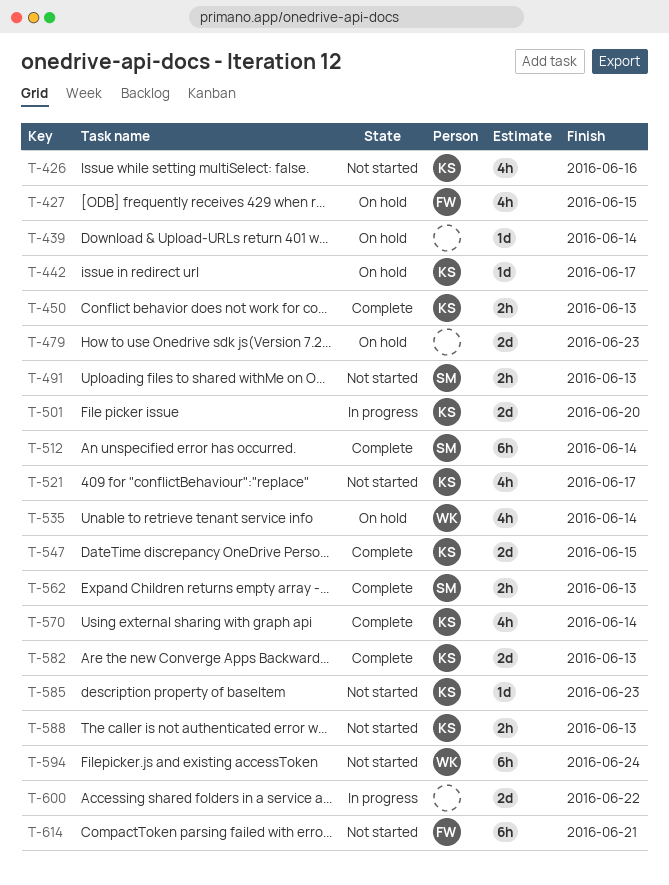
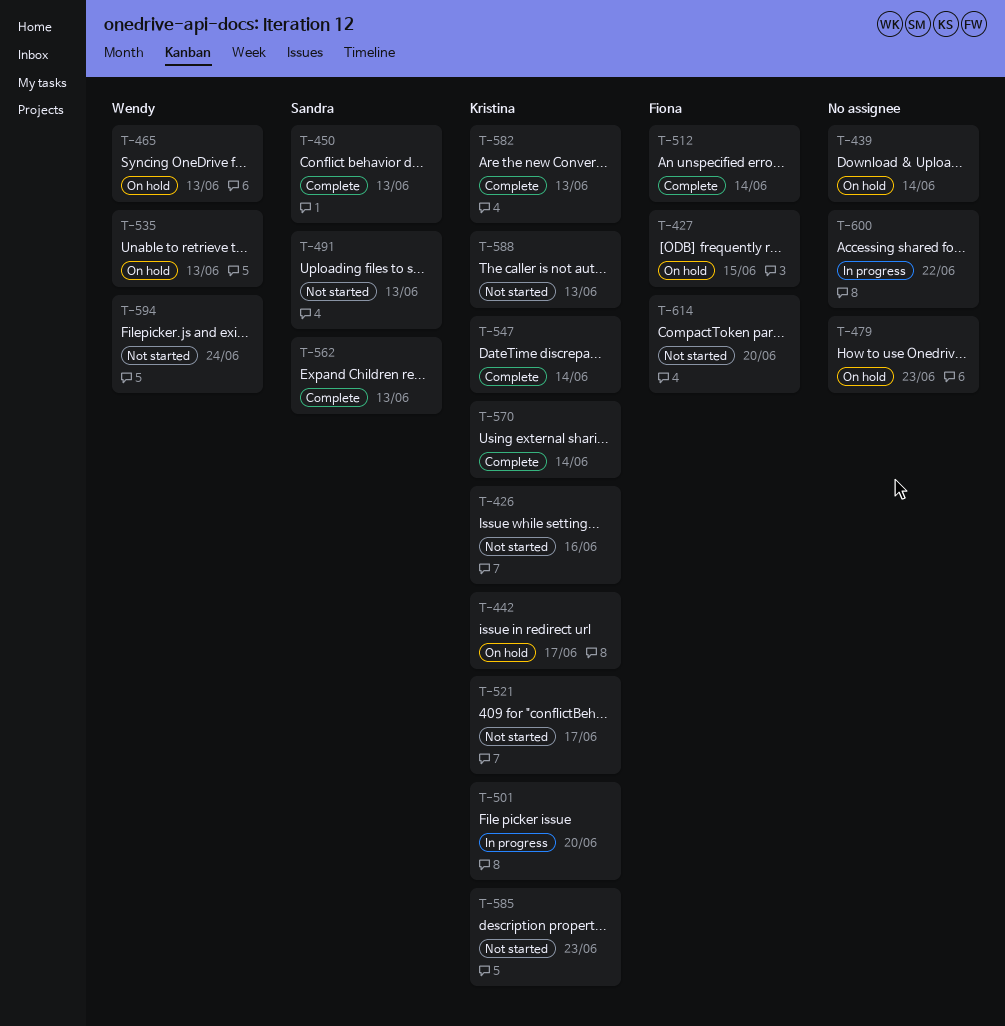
T-450, owner: Kristina -> Sandra
T-465: none -> present
T-512, owner: Sandra -> Fiona
T-535, due: Jun 14 -> Jun 13
T-547, due: Jun 15 -> Jun 14
T-614, due: Jun 21 -> Jun 20

